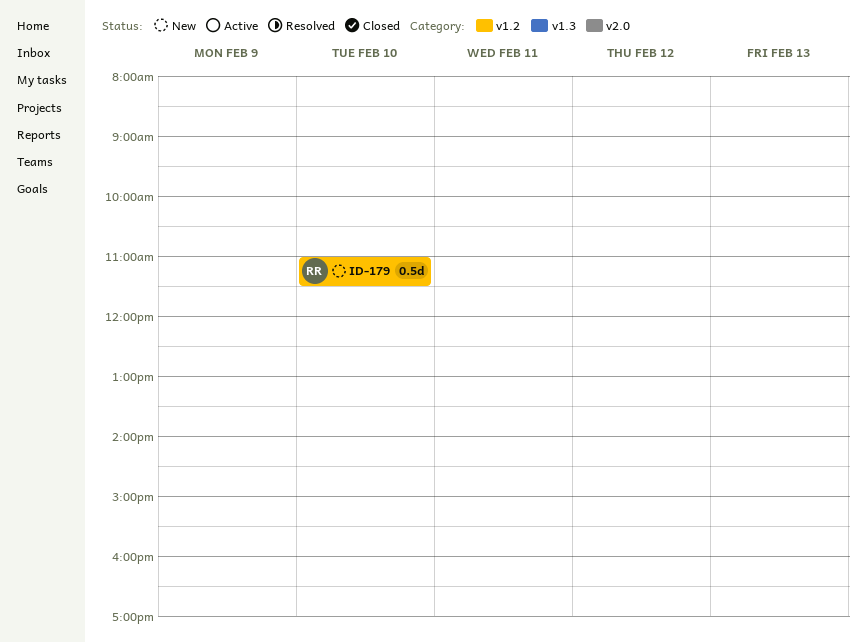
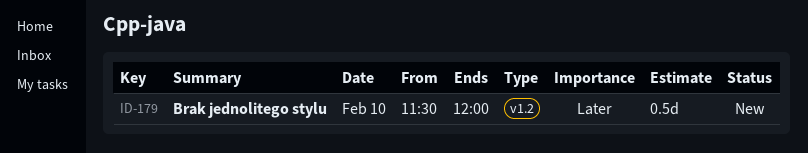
ID-179, begins: 11:00 -> 11:30
ID-179, ends: 11:30 -> 12:00

